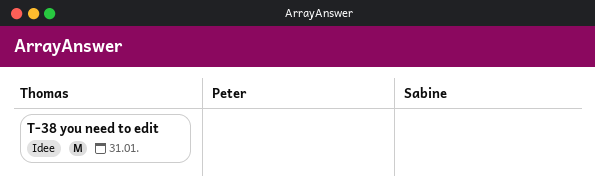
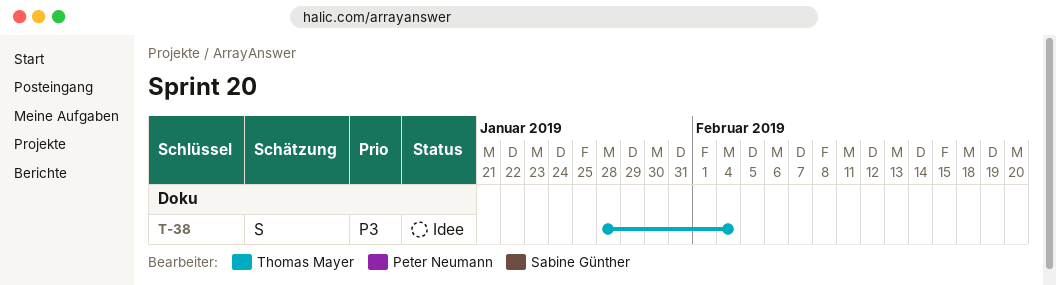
T-38, estimate: M -> S
T-38, due: Jan 31 -> Feb 4

